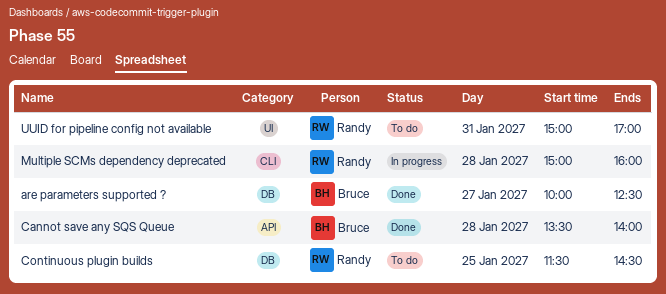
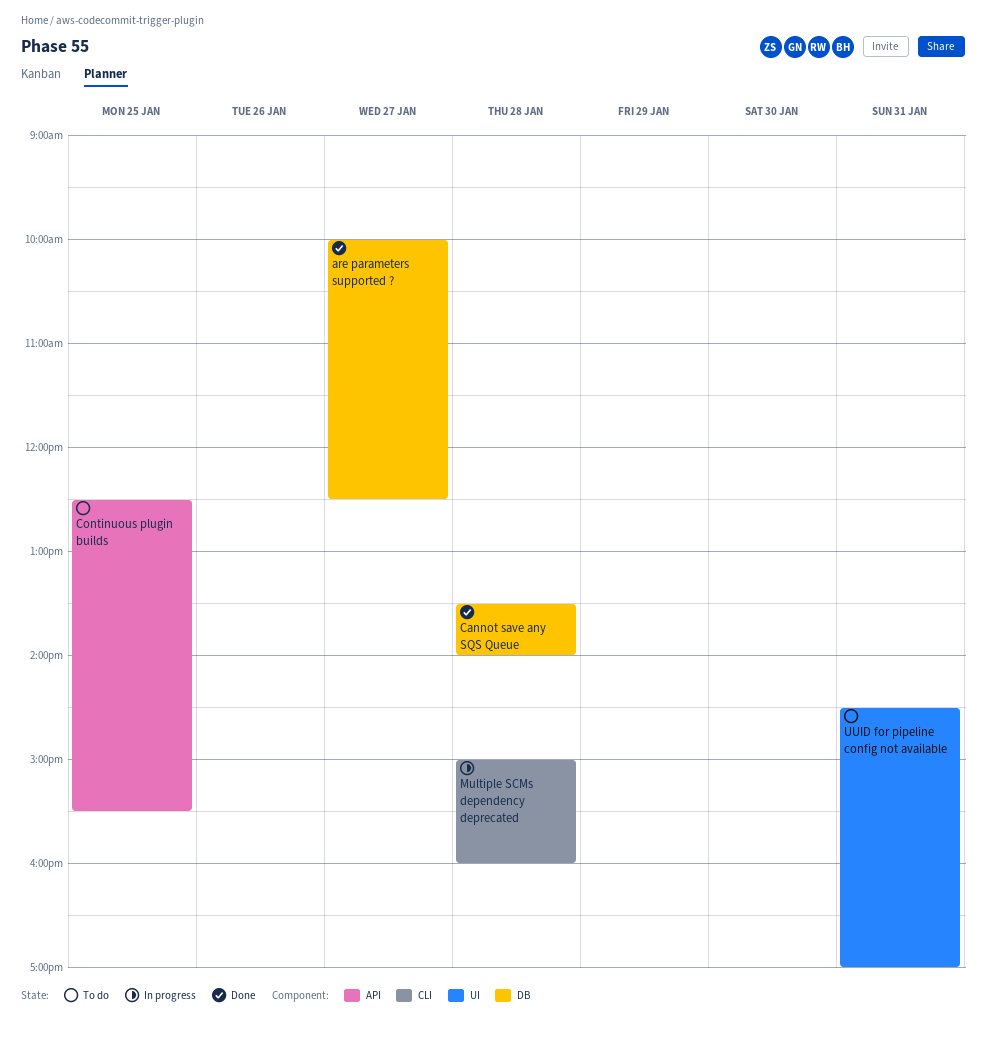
Cannot save any SQS Queue, label: API -> DB
Continuous plugin builds, label: DB -> API
Continuous plugin builds, begins: 11:30 -> 12:30
Continuous plugin builds, ends: 14:30 -> 15:30
UUID for pipeline config not available, begins: 15:00 -> 14:30

